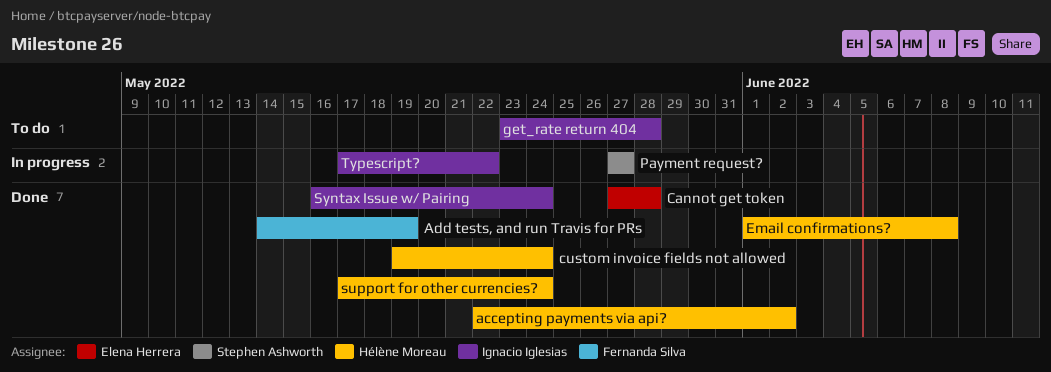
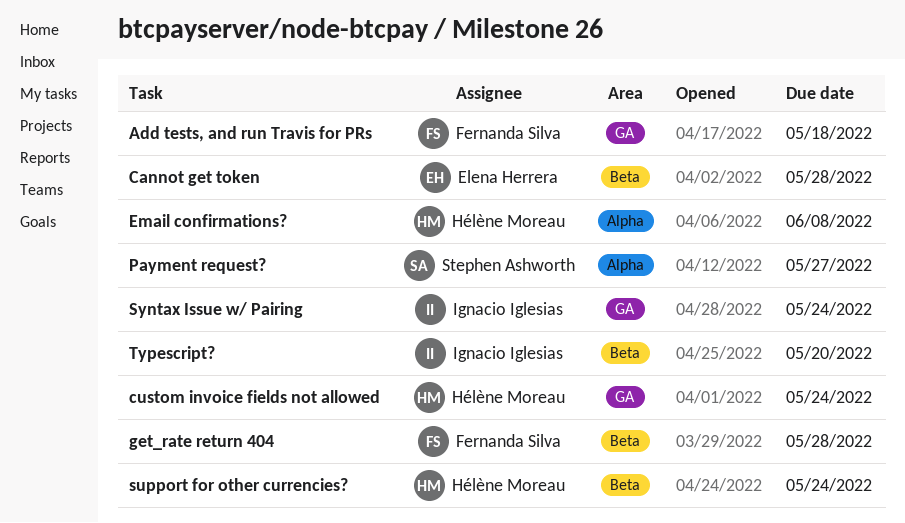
accepting payments via api?: present -> none
Add tests, and run Travis for PRs, due: May 19 -> May 18
get_rate return 404, owner: Ignacio Iglesias -> Fernanda Silva
Typescript?, due: May 22 -> May 20

